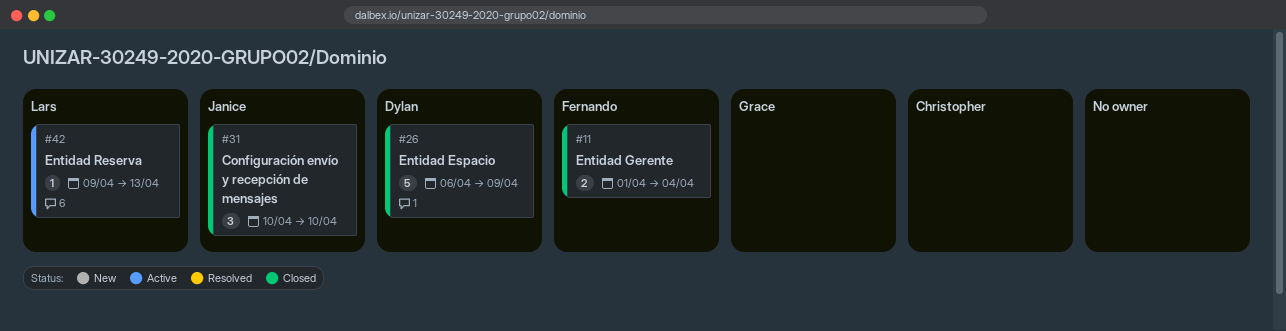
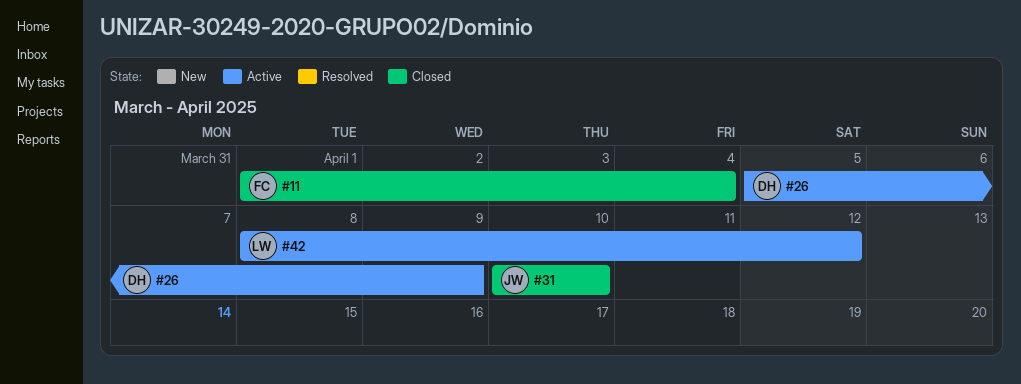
#26, status: Closed -> Active
#26, start: Apr 6 -> Apr 5
#42, start: Apr 9 -> Apr 8
#42, due: Apr 13 -> Apr 12

